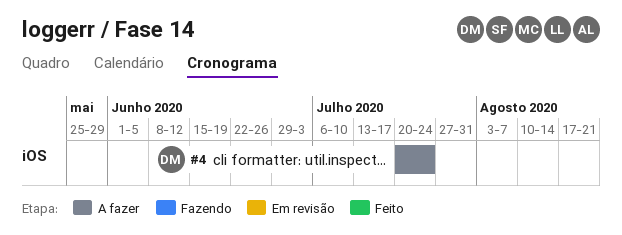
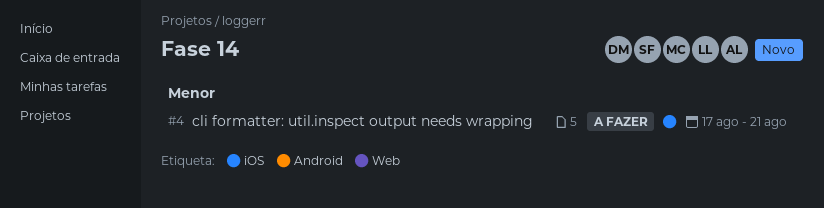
#4, start: Jul 20 -> Aug 17
#4, due: Jul 24 -> Aug 21

